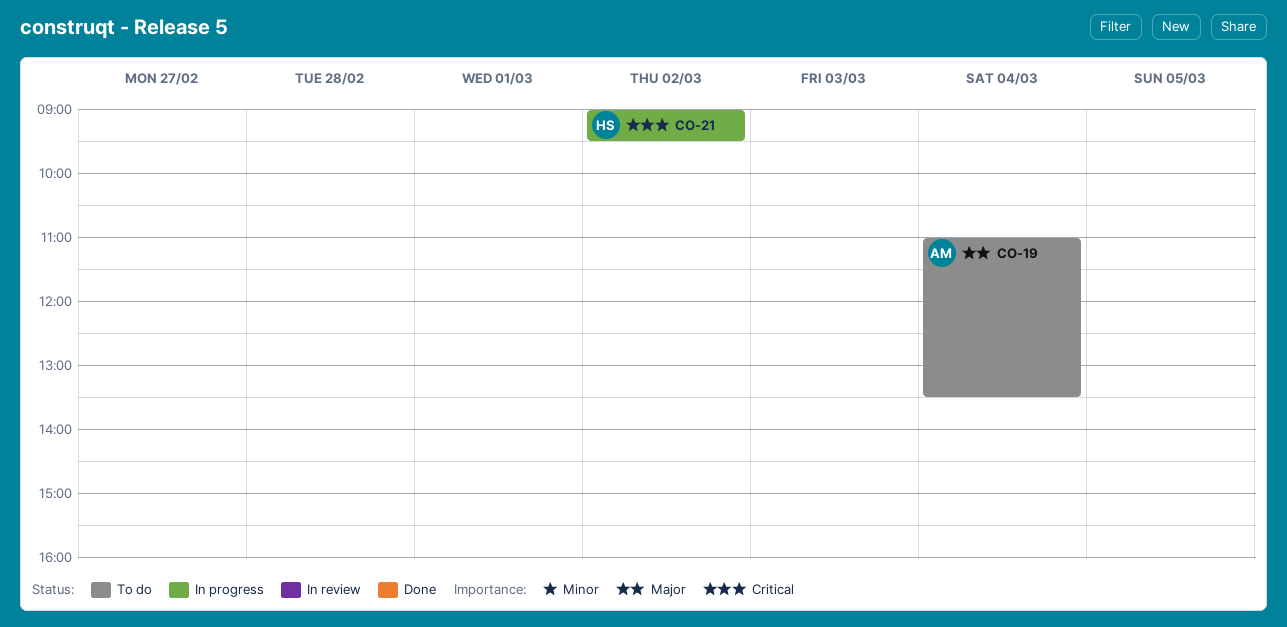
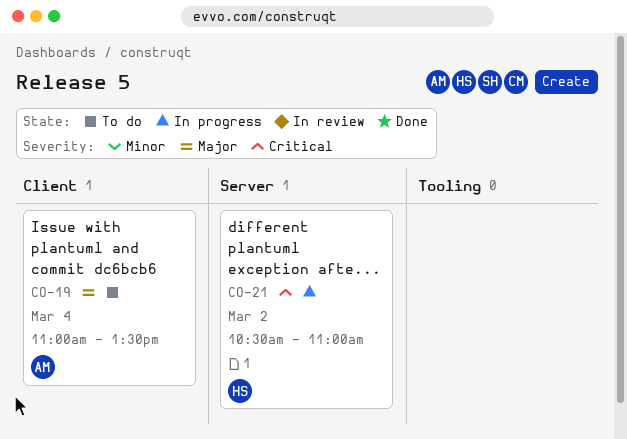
CO-21, begins: 09:00 -> 10:30
CO-21, ends: 09:30 -> 11:00

